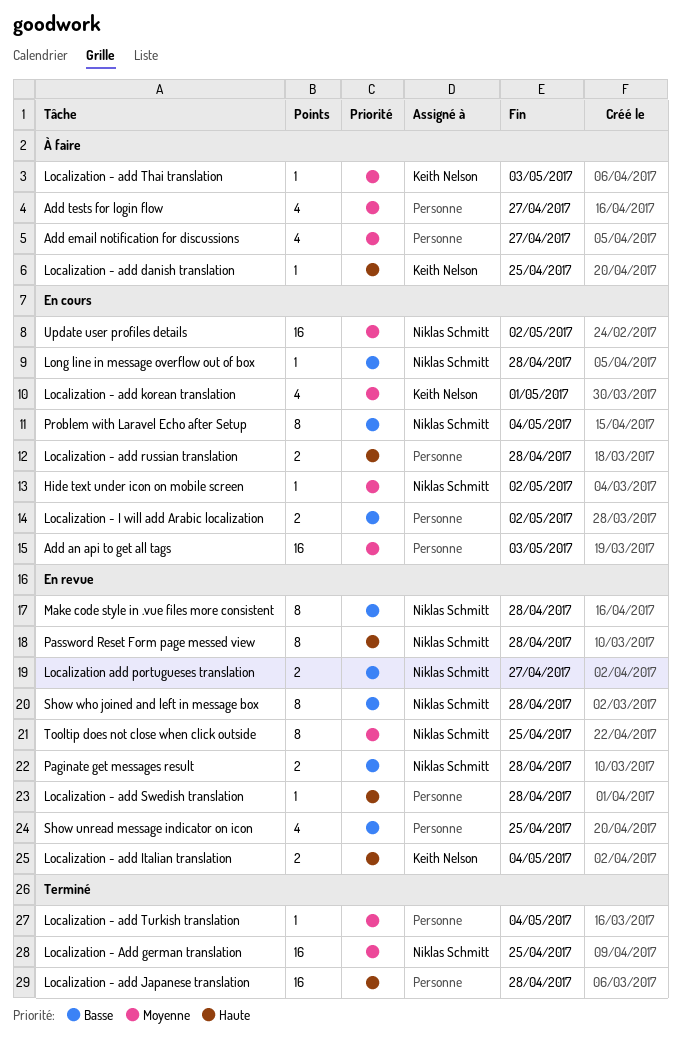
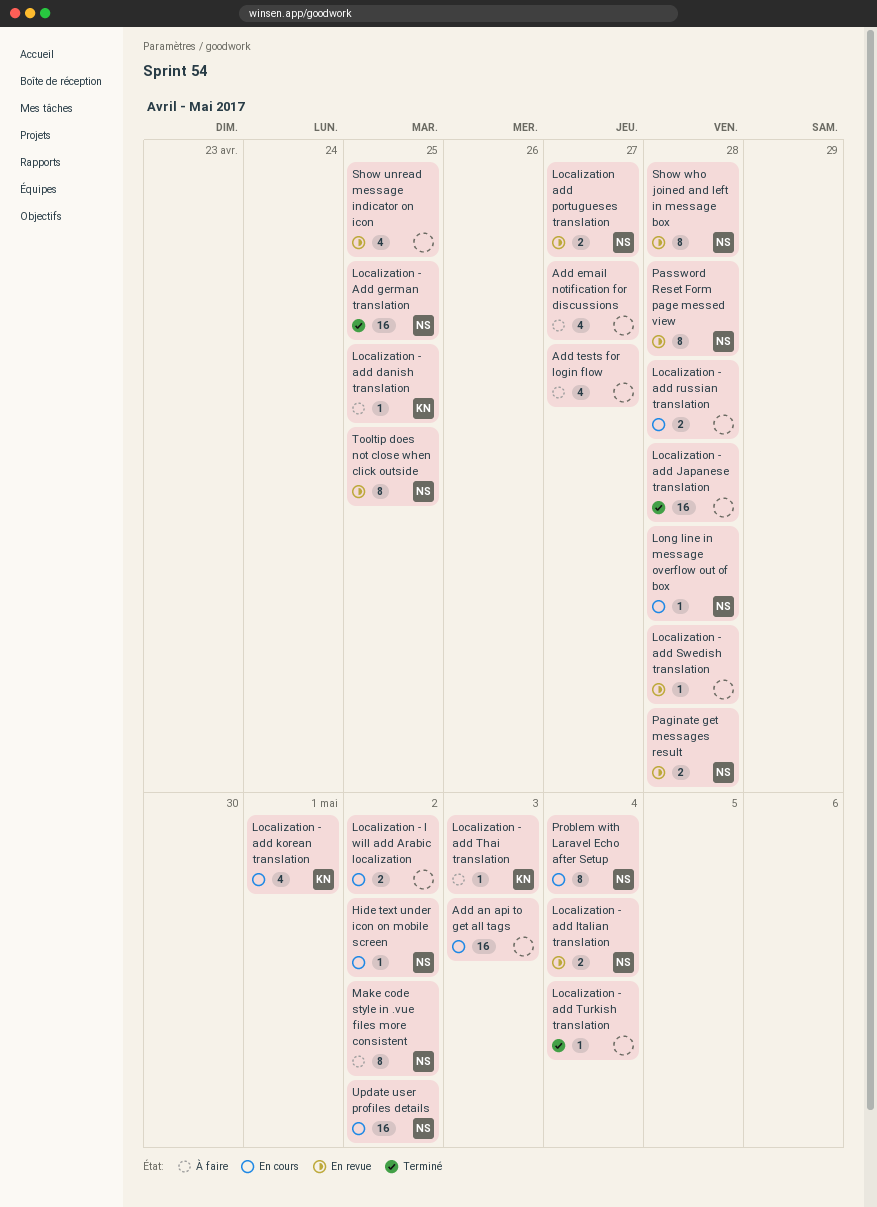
Localization - add Italian translation, owner: Keith Nelson -> Niklas Schmitt
Make code style in .vue files more consistent, status: En revue -> À faire
Make code style in .vue files more consistent, due: Apr 28 -> May 2

